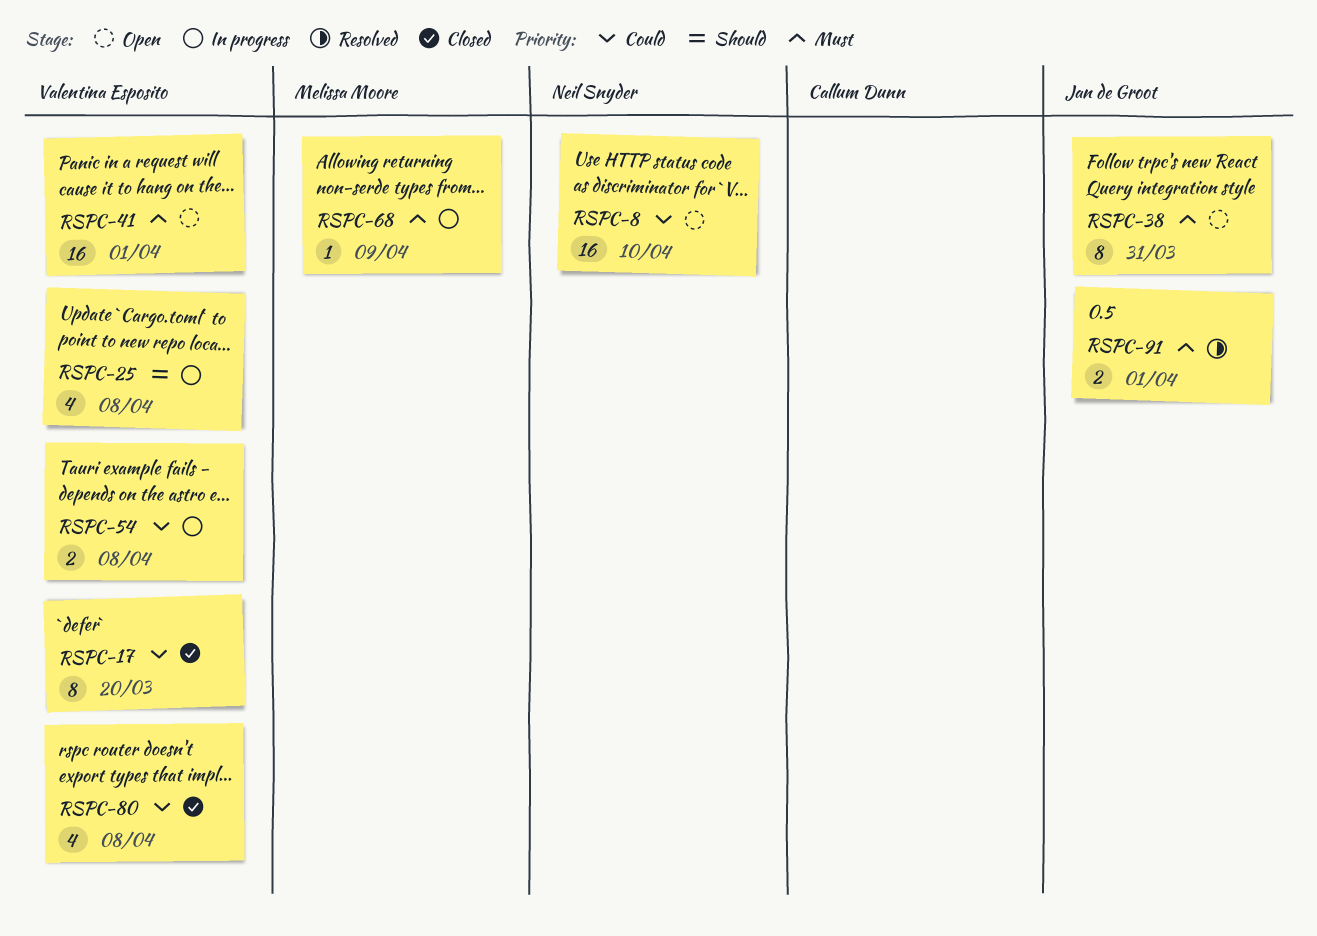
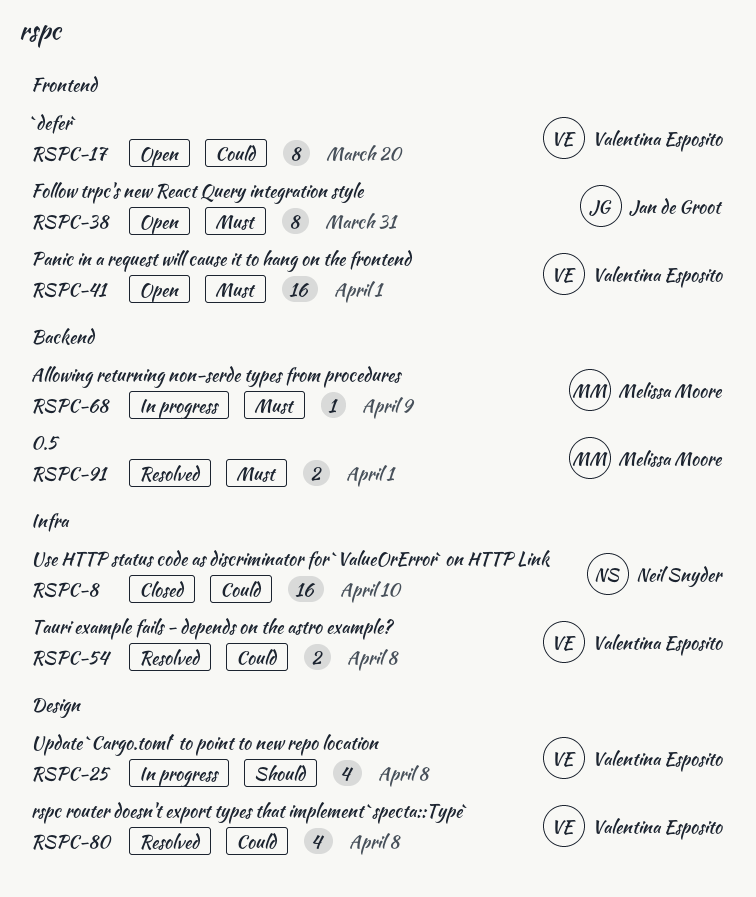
RSPC-8, status: Open -> Closed
RSPC-17, status: Closed -> Open
RSPC-54, status: In progress -> Resolved
RSPC-80, status: Closed -> Resolved
RSPC-91, owner: Jan de Groot -> Melissa Moore

